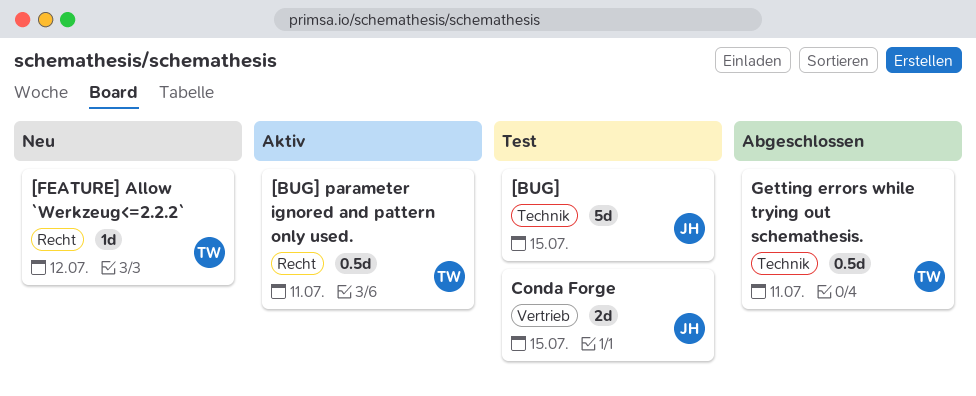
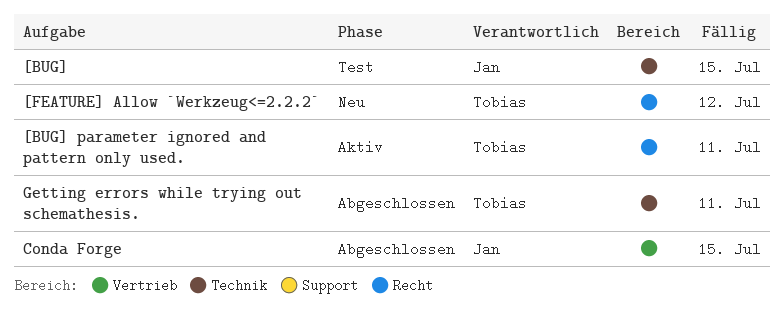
Conda Forge, status: Test -> Abgeschlossen

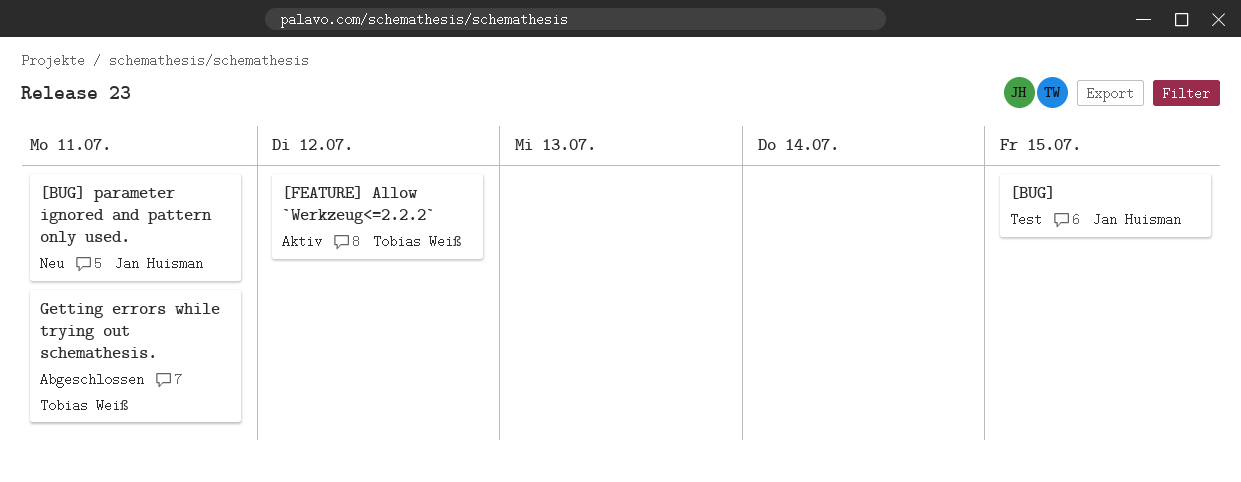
[BUG] parameter ignored and pattern only used., status: Aktiv -> Neu
[BUG] parameter ignored and pattern only used., owner: Tobias Weiß -> Jan Huisman
[FEATURE] Allow `Werkzeug<=2.2.2`, status: Neu -> Aktiv
Conda Forge: present -> none

